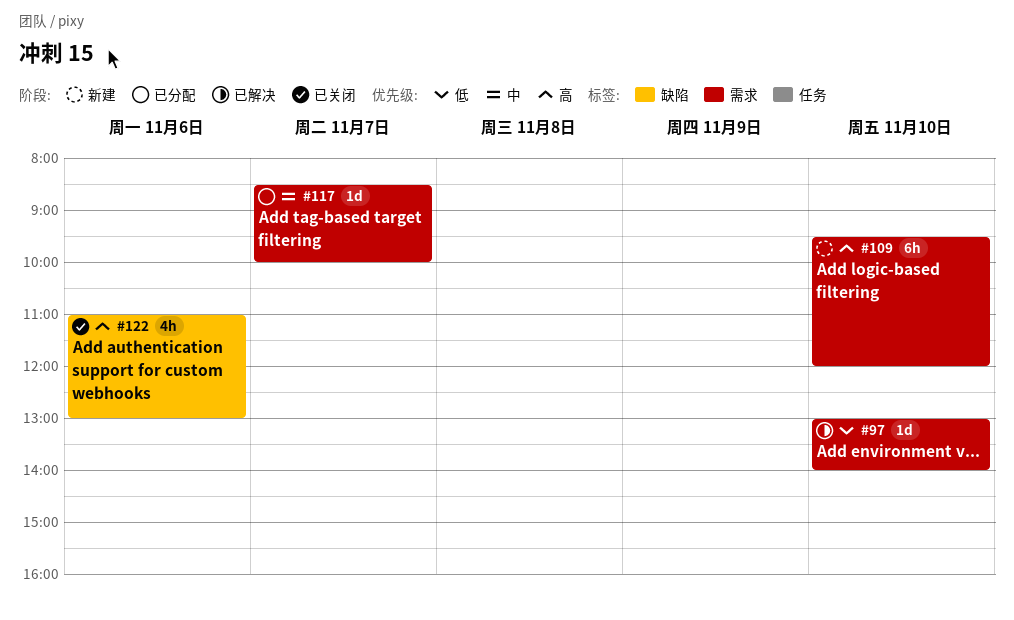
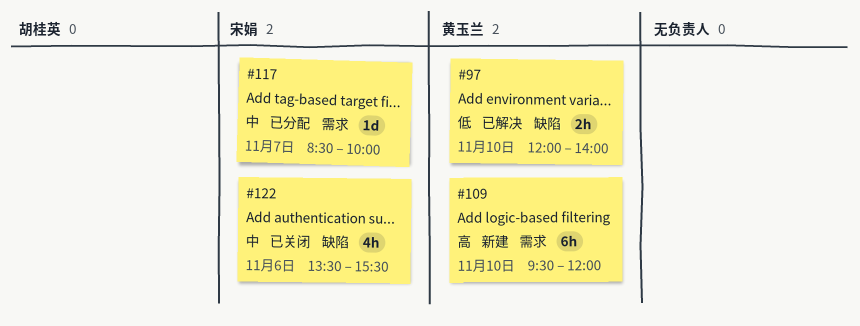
#97, label: 需求 -> 缺陷
#97, estimate: 1d -> 2h
#97, begins: 13:00 -> 12:00
#122, priority: 高 -> 中
#122, begins: 11:00 -> 13:30
#122, ends: 13:00 -> 15:30

